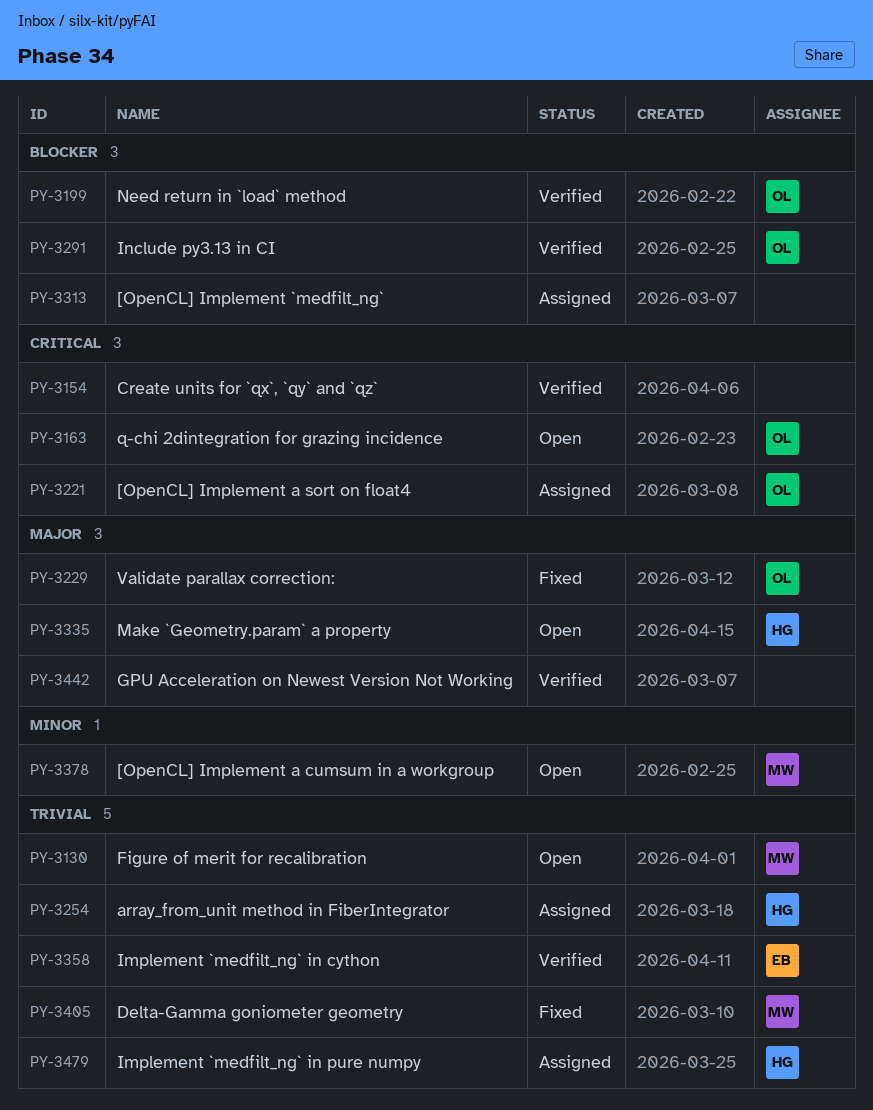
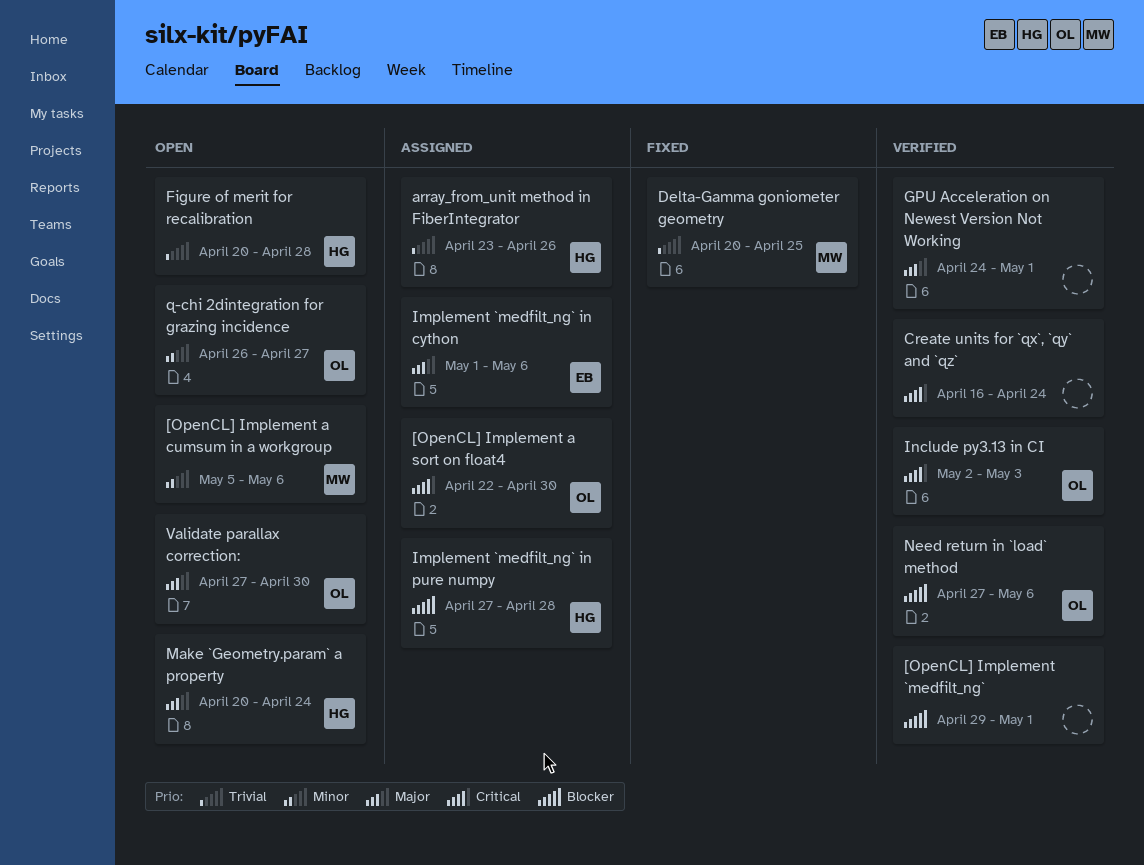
[OpenCL] Implement `medfilt_ng`, status: Assigned -> Verified
Figure of merit for recalibration, owner: MW -> HG
Implement `medfilt_ng` in cython, status: Verified -> Assigned
Implement `medfilt_ng` in cython, priority: Trivial -> Major
Implement `medfilt_ng` in pure numpy, priority: Trivial -> Blocker
Include py3.13 in CI, priority: Blocker -> Critical
q-chi 2dintegration for grazing incidence, priority: Critical -> Minor
Validate parallax correction:, status: Fixed -> Open

